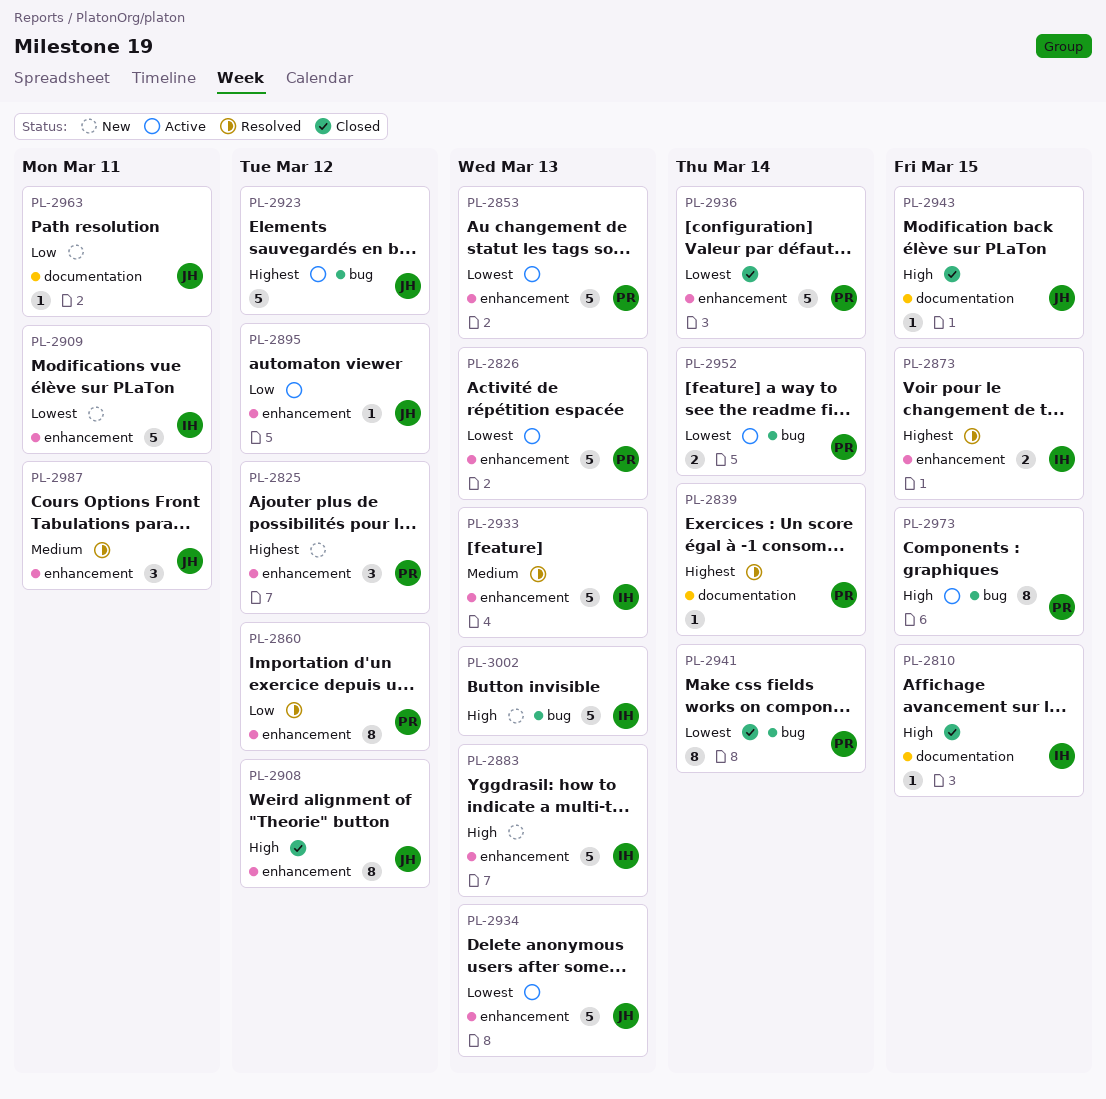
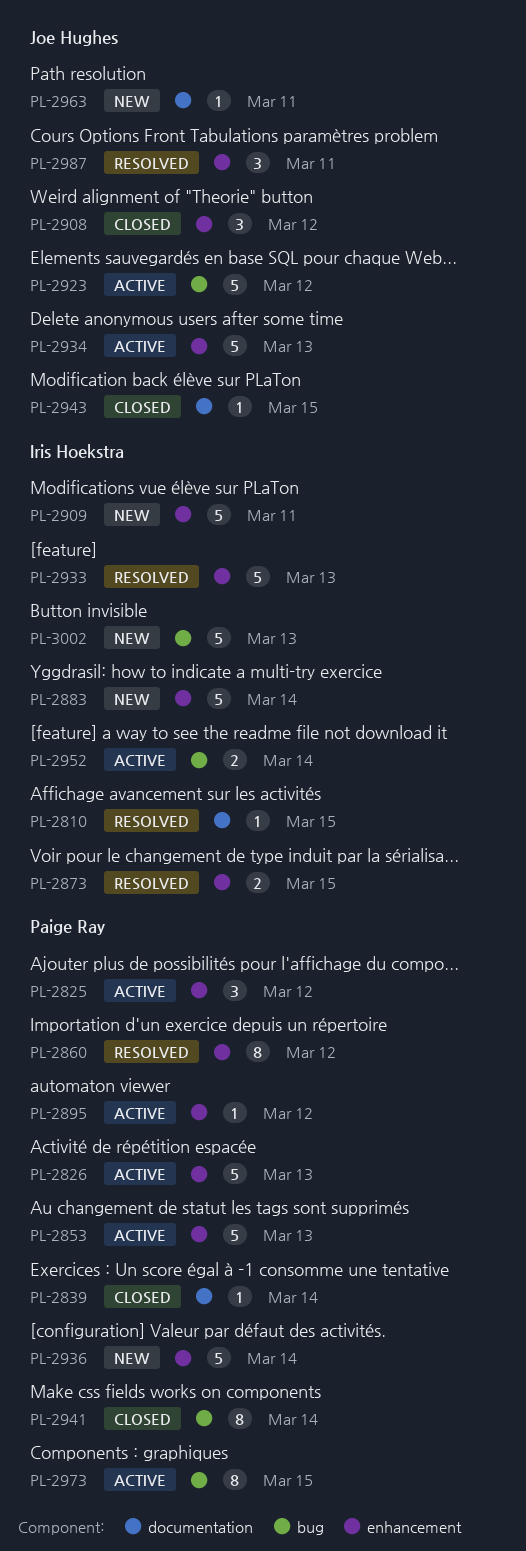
PL-2810, status: Closed -> Resolved
PL-2825, status: New -> Active
PL-2839, status: Resolved -> Closed
PL-2883, due: Mar 13 -> Mar 14
PL-2895, owner: Joe Hughes -> Paige Ray
PL-2908, estimate: 8 -> 3
PL-2936, status: Closed -> New
PL-2952, owner: Paige Ray -> Iris Hoekstra

